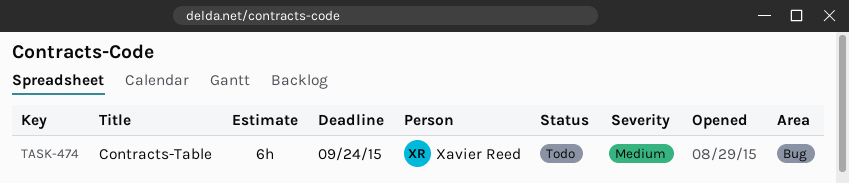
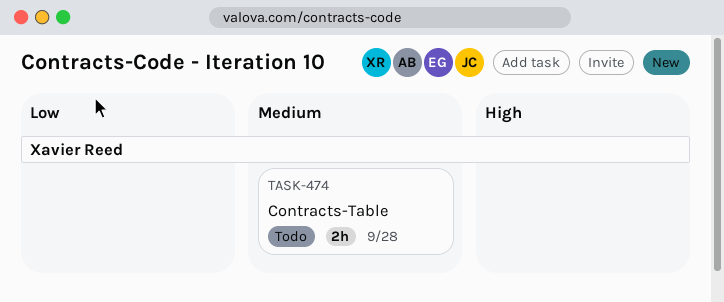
TASK-474, estimate: 6h -> 2h
TASK-474, due: Sep 24 -> Sep 28

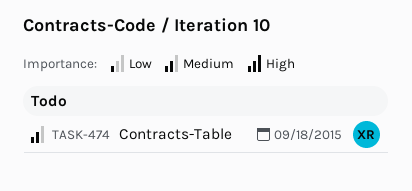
TASK-474, due: Sep 28 -> Sep 18

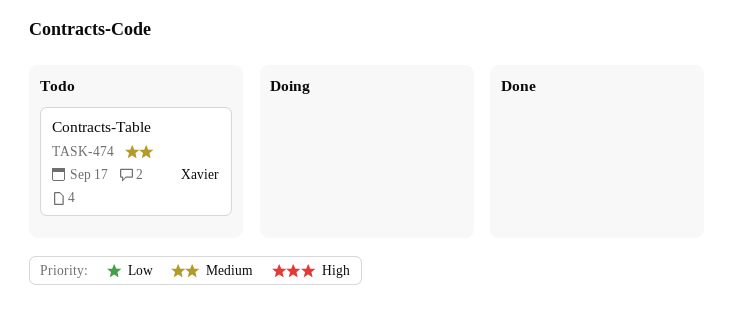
TASK-474, due: Sep 18 -> Sep 17

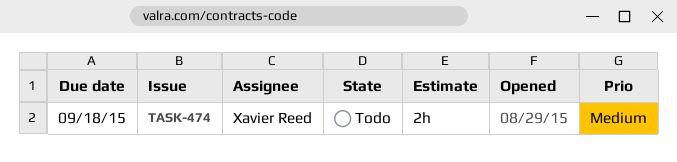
TASK-474, due: Sep 17 -> Sep 18

